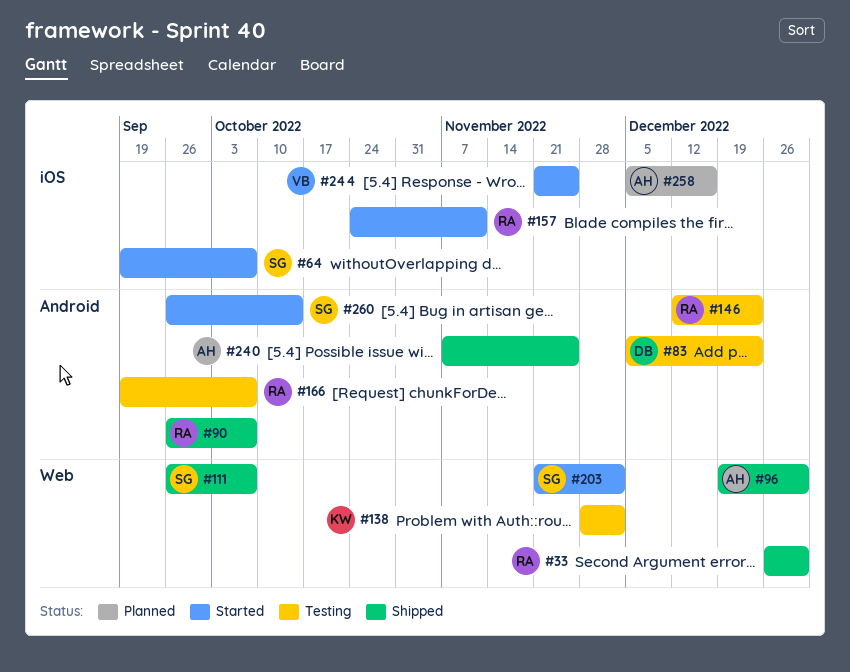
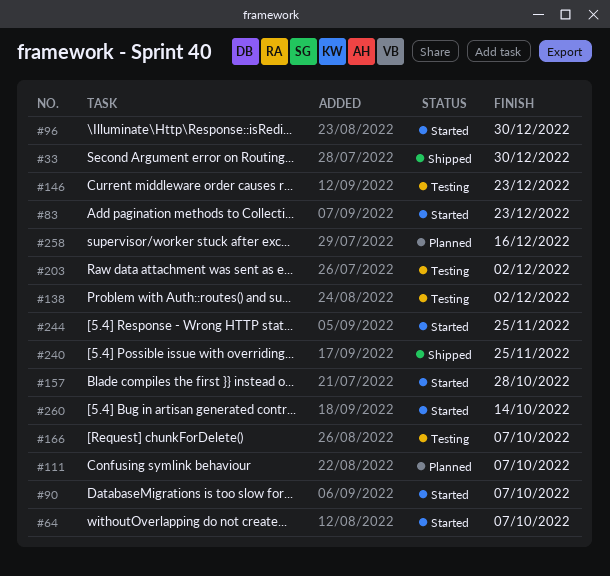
#83, status: Testing -> Started
#90, status: Shipped -> Started
#96, status: Shipped -> Started
#111, status: Shipped -> Planned
#157, due: Nov 11 -> Oct 28
#203, status: Started -> Testing

